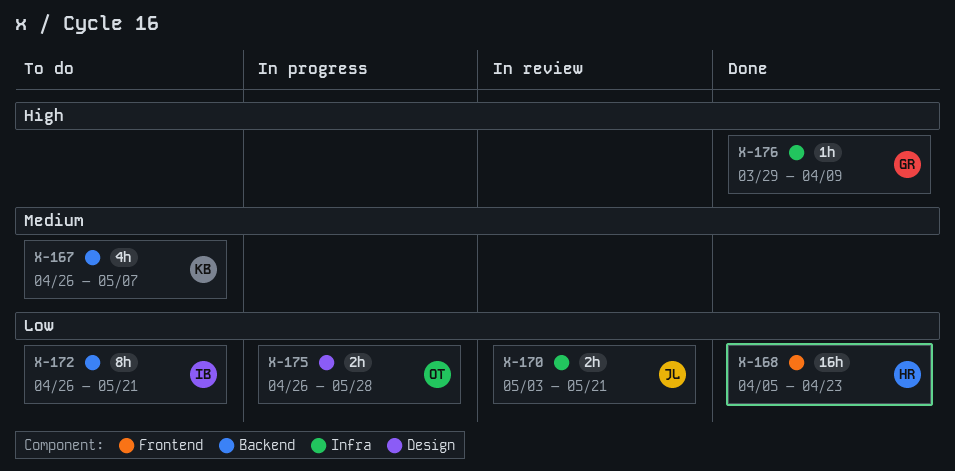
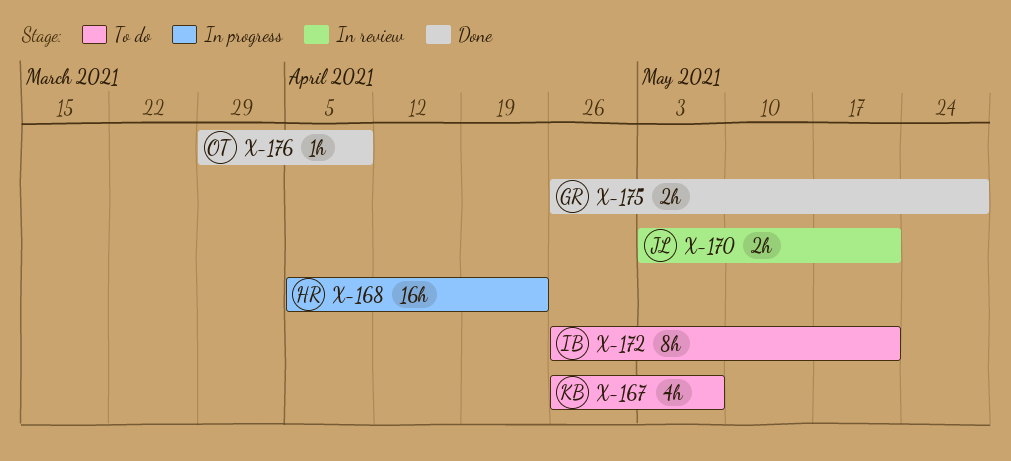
X-168, status: Done -> In progress
X-175, status: In progress -> Done
X-175, owner: OT -> GR
X-176, owner: GR -> OT

